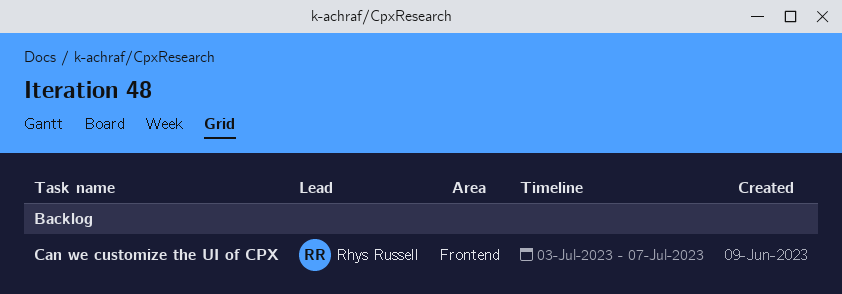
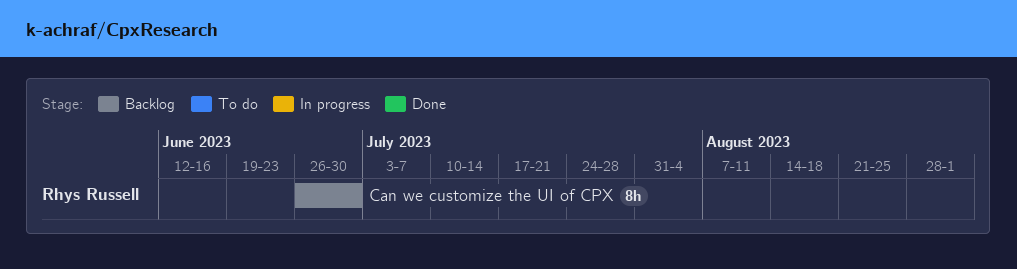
Can we customize the UI of CPX, start: Jul 3 -> Jun 26
Can we customize the UI of CPX, due: Jul 7 -> Jun 30

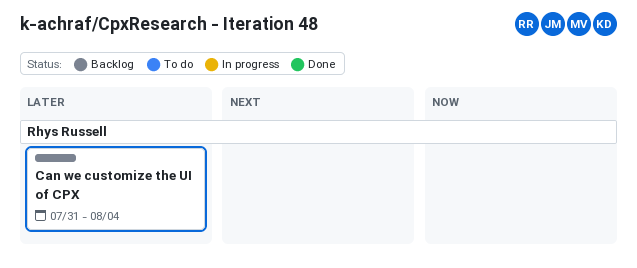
Can we customize the UI of CPX, start: Jun 26 -> Jul 31
Can we customize the UI of CPX, due: Jun 30 -> Aug 4

